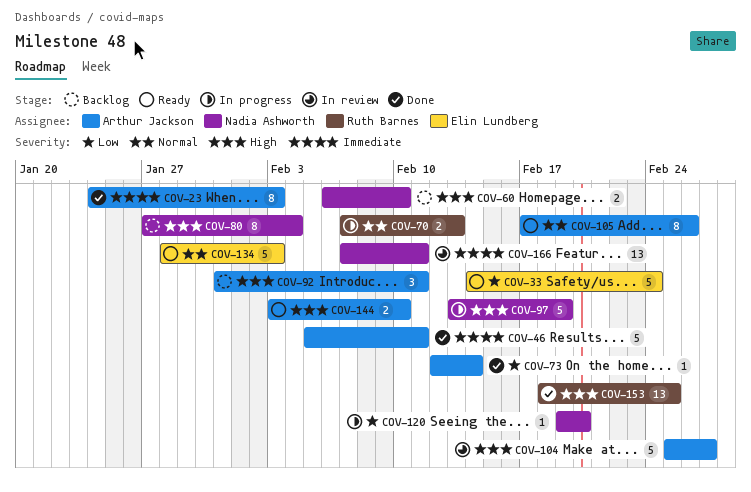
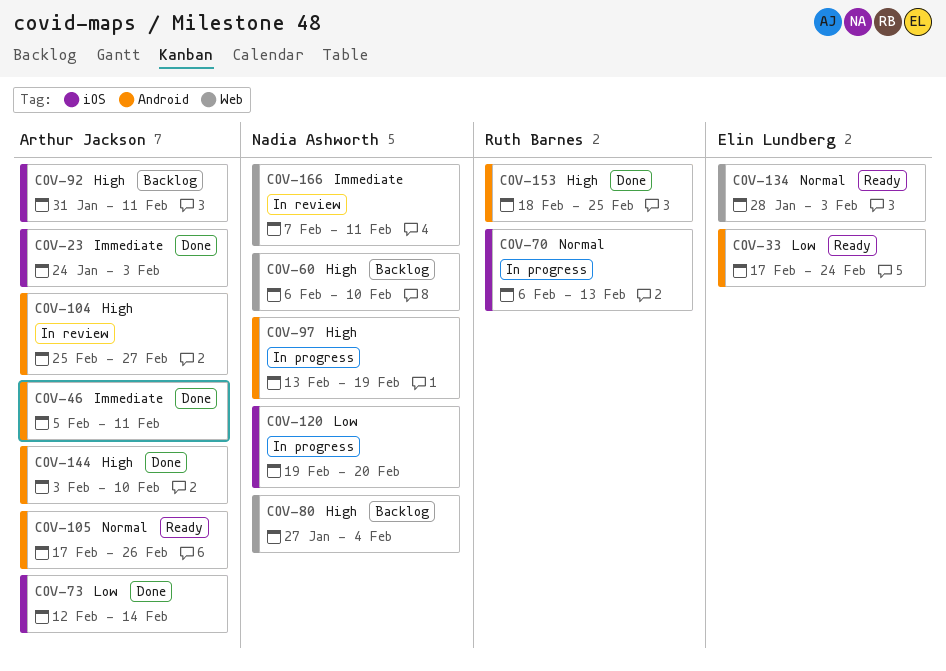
COV-33, start: Feb 14 -> Feb 17
COV-70, start: Feb 7 -> Feb 6
COV-144, status: Ready -> Done

